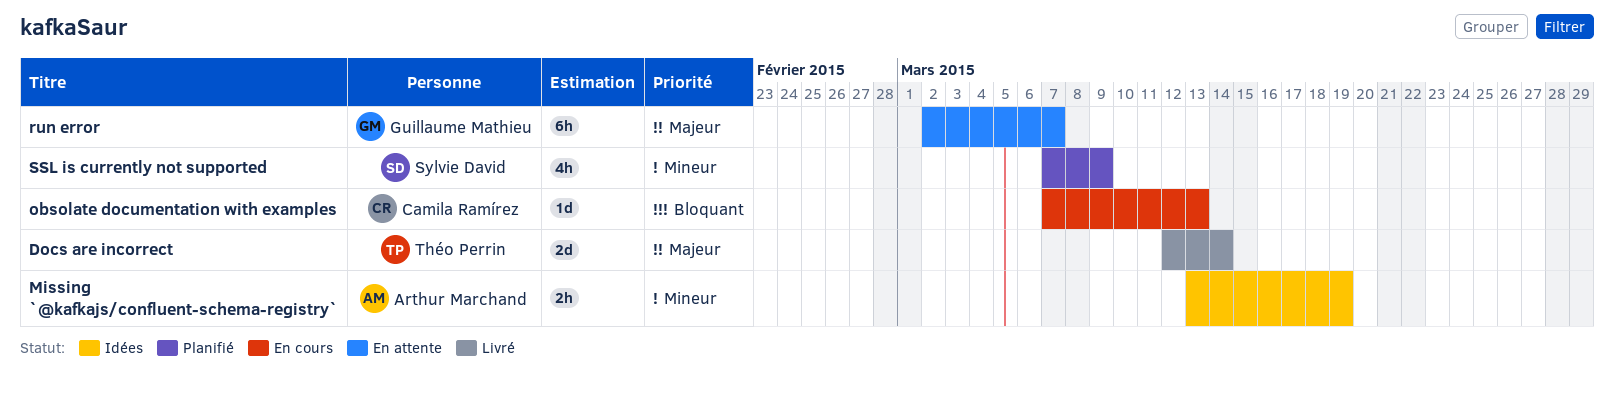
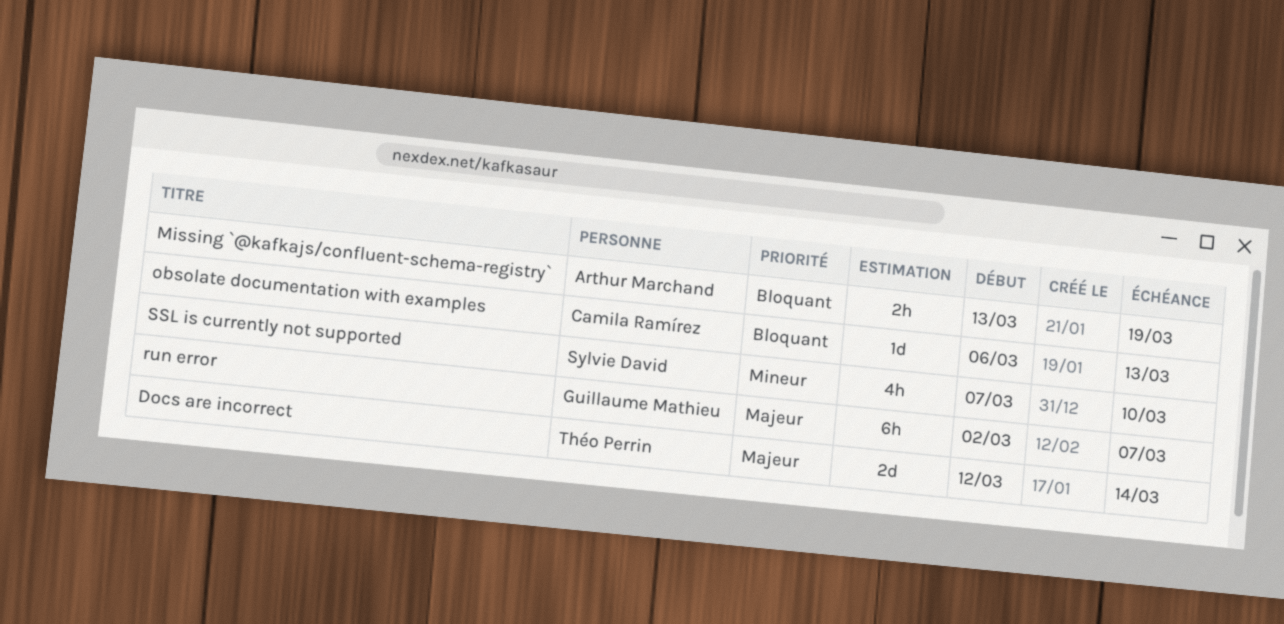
Missing `@kafkajs/confluent-schema-registry`, priority: Mineur -> Bloquant
obsolate documentation with examples, start: Mar 7 -> Mar 6
SSL is currently not supported, due: Mar 9 -> Mar 10

